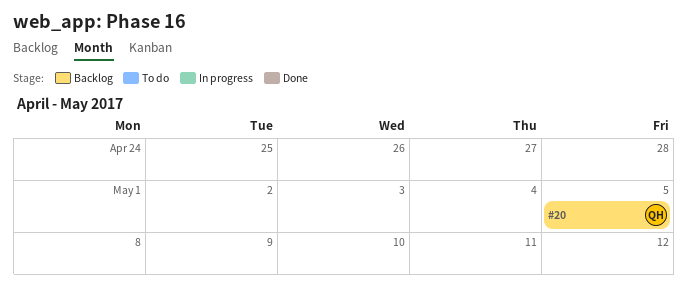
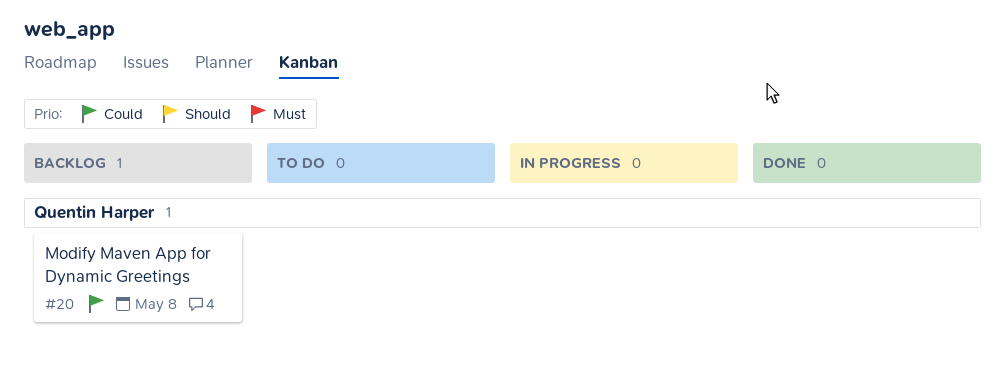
#20, due: May 5 -> May 8

